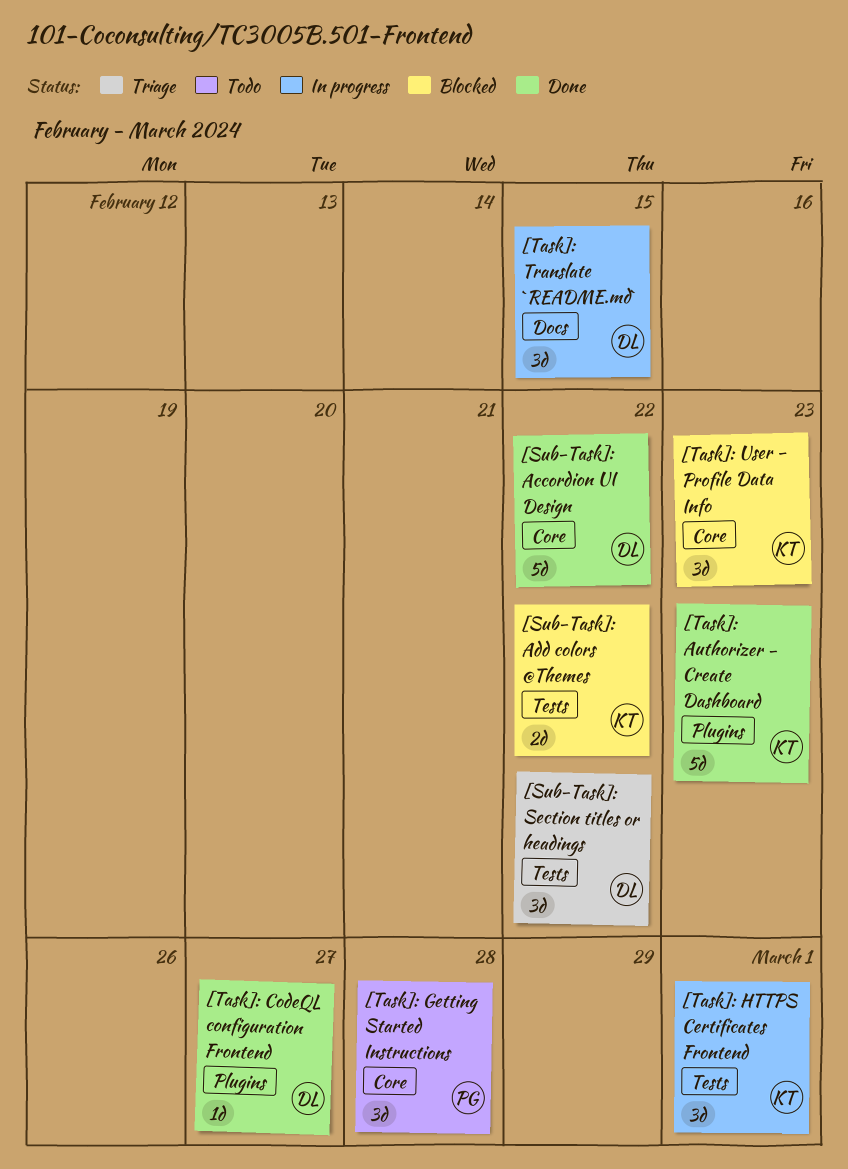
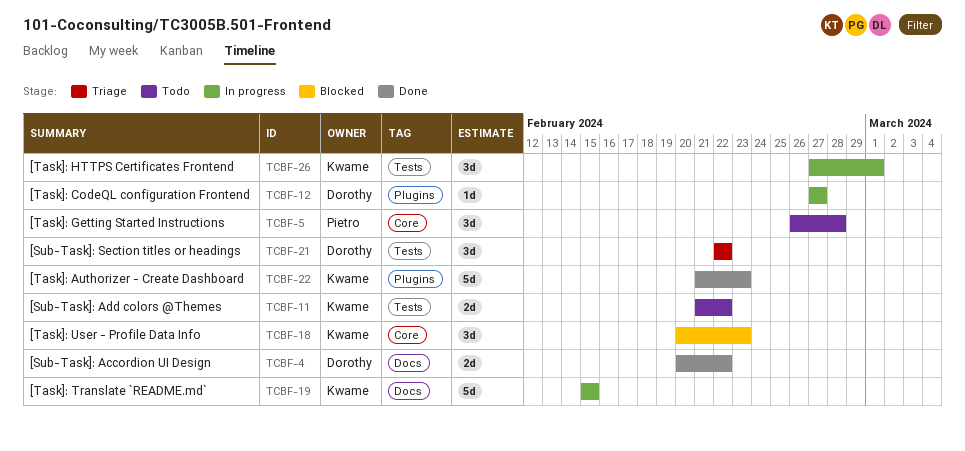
[Sub-Task]: Accordion UI Design, label: Core -> Docs
[Sub-Task]: Accordion UI Design, estimate: 5d -> 2d
[Sub-Task]: Add colors @Themes, status: Blocked -> Todo
[Task]: CodeQL configuration Frontend, status: Done -> In progress
[Task]: Translate `README.md`, owner: Dorothy -> Kwame
[Task]: Translate `README.md`, estimate: 3d -> 5d

